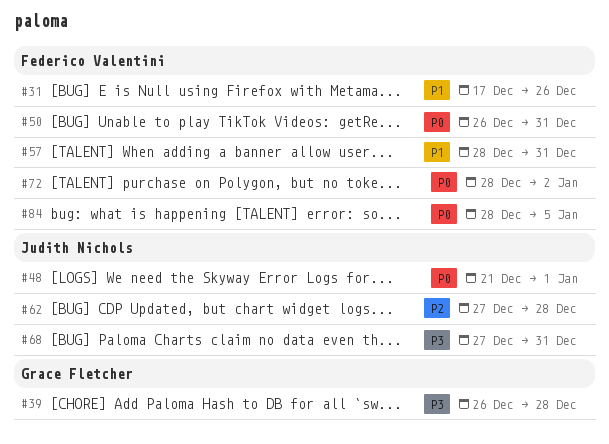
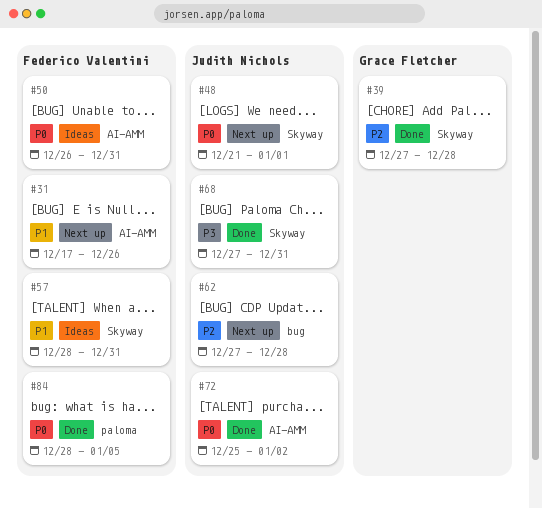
#39, priority: P3 -> P2
#39, start: Dec 26 -> Dec 27
#72, owner: Federico Valentini -> Judith Nichols
#72, start: Dec 28 -> Dec 25

